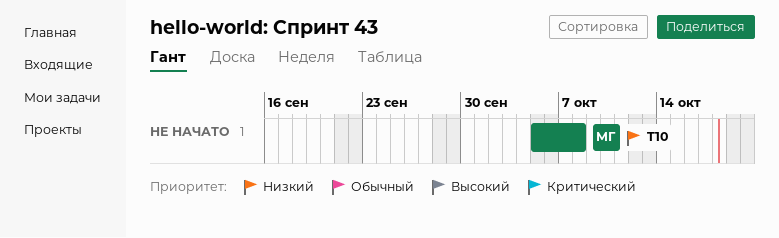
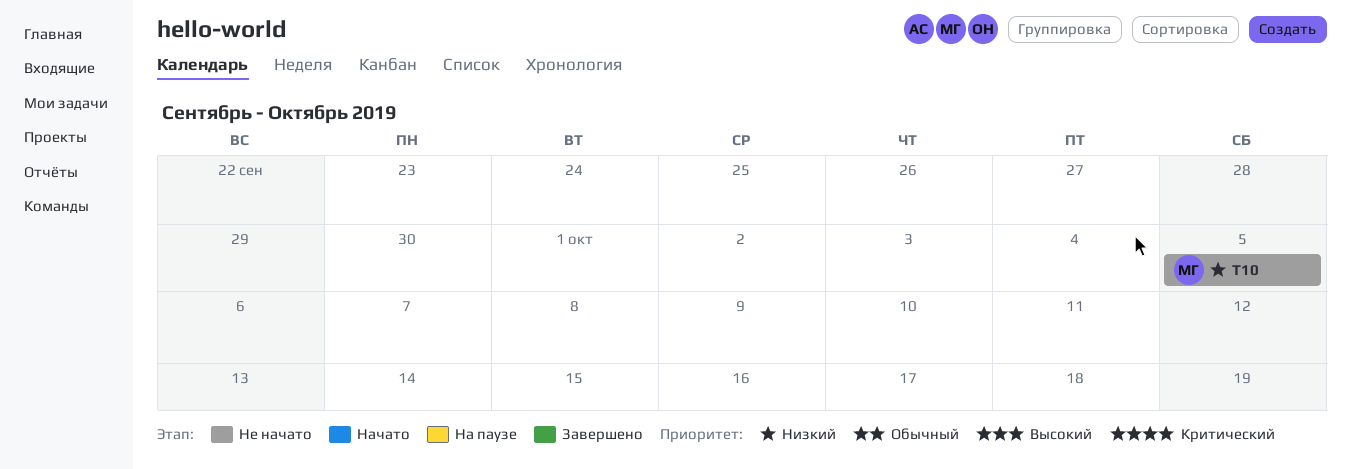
T10, due: Oct 8 -> Oct 5

